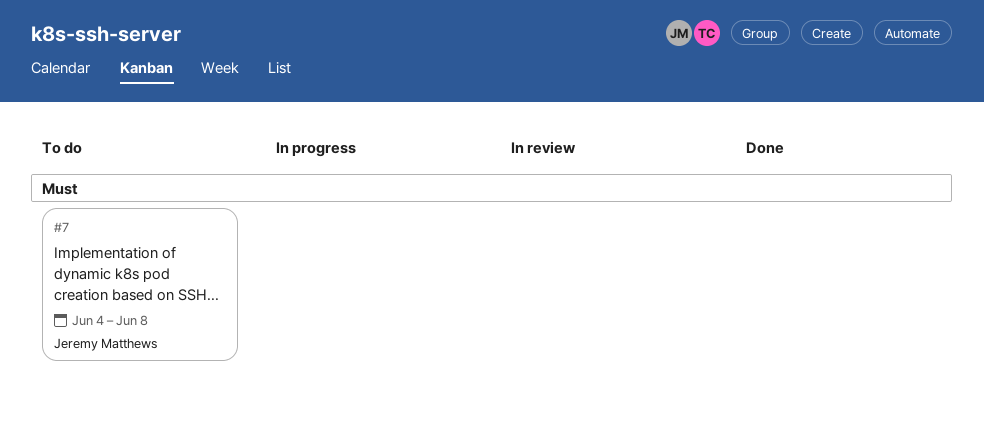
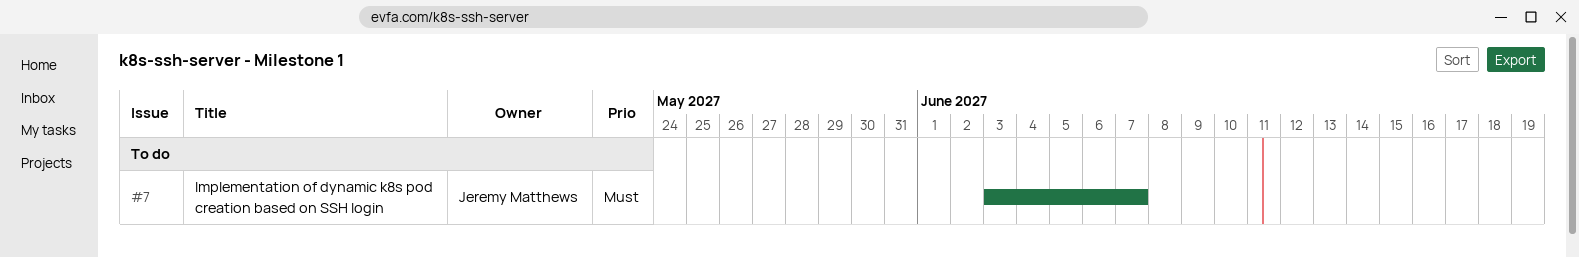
#7, start: Jun 4 -> Jun 3
#7, due: Jun 8 -> Jun 7

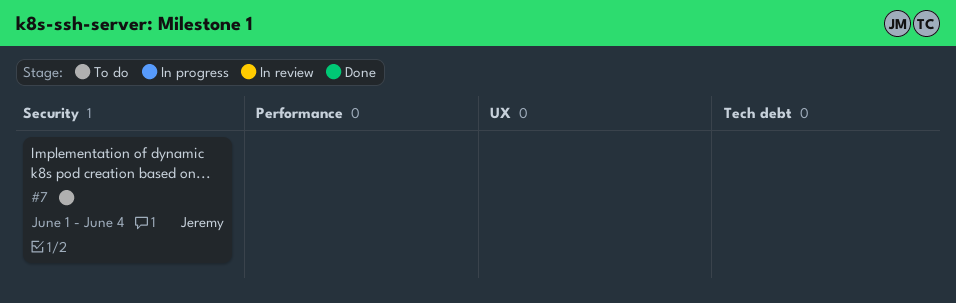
#7, start: Jun 3 -> Jun 1
#7, due: Jun 7 -> Jun 4

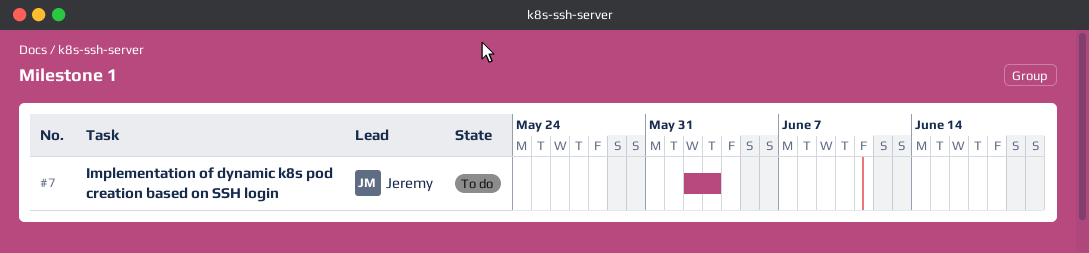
#7, start: Jun 1 -> Jun 2
#7, due: Jun 4 -> Jun 3

